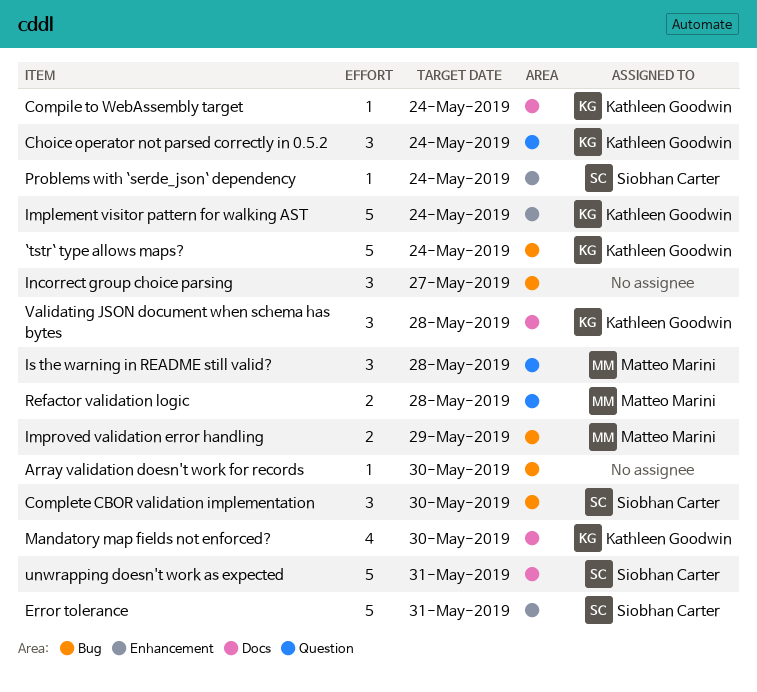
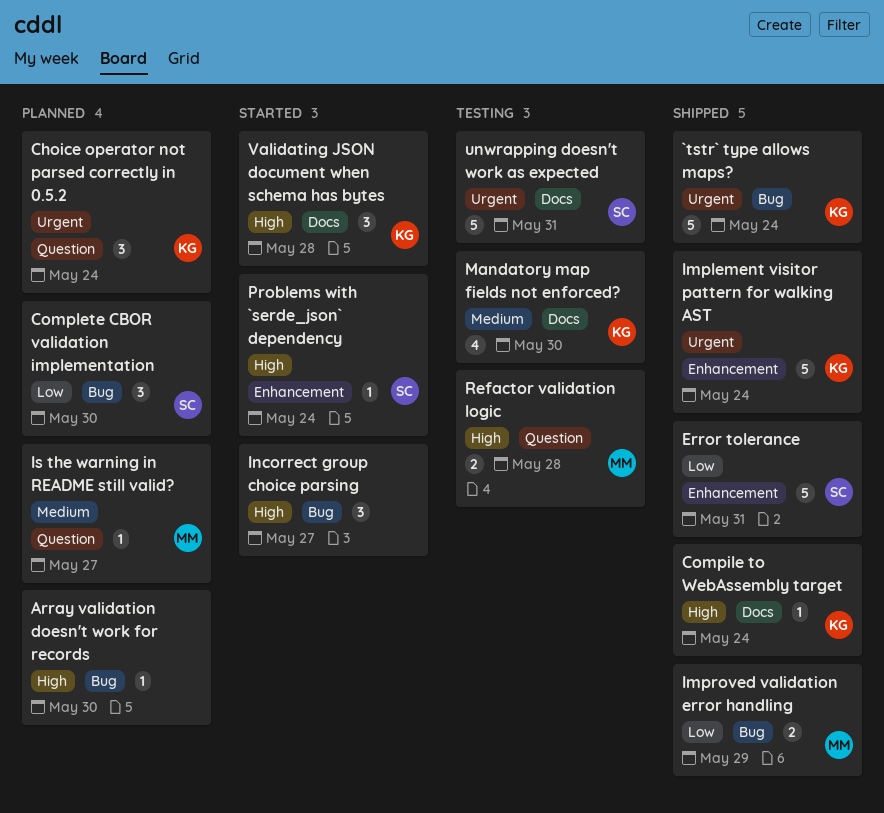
Is the warning in README still valid?, estimate: 3 -> 1
Is the warning in README still valid?, due: May 28 -> May 27

